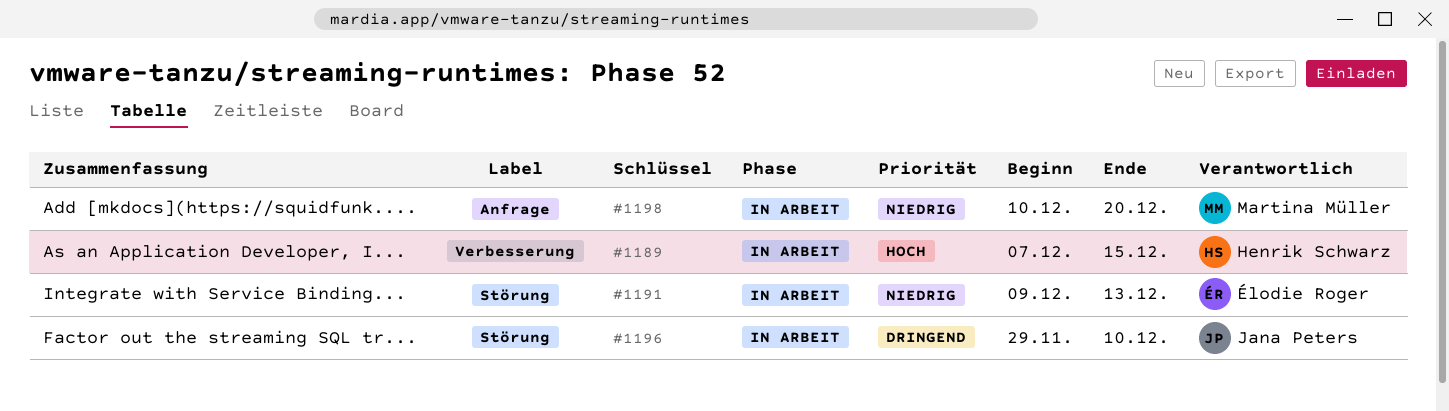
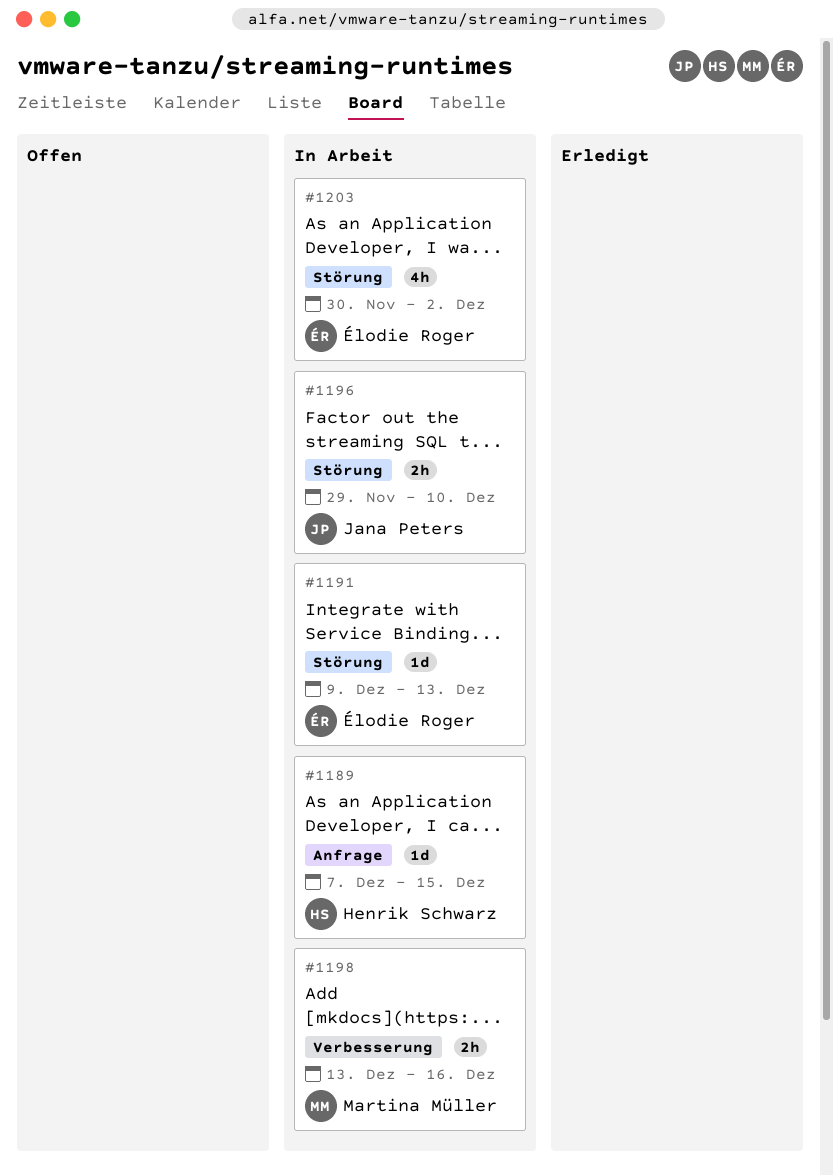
#1189, label: Verbesserung -> Anfrage
#1198, label: Anfrage -> Verbesserung
#1198, start: Dec 10 -> Dec 13
#1198, due: Dec 20 -> Dec 16
#1203: none -> present

